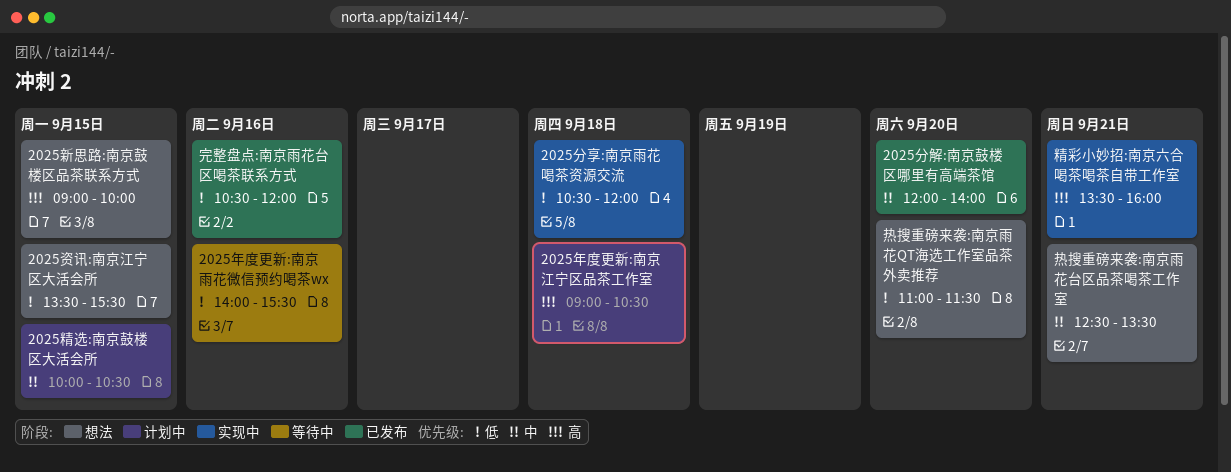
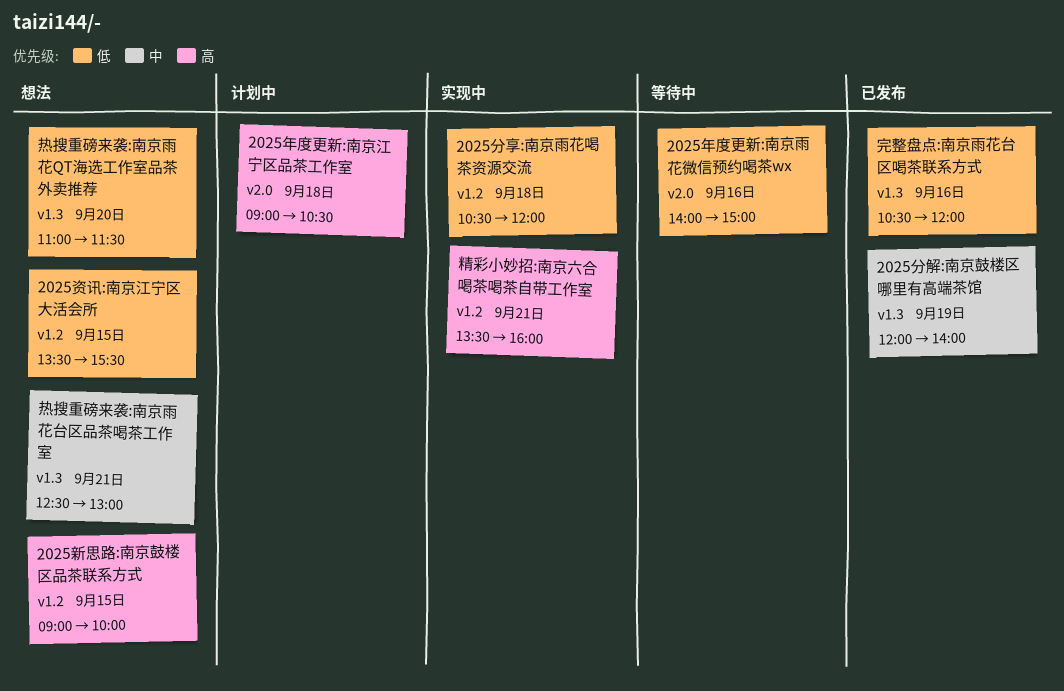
2025分解:南京鼓楼区哪里有高端茶馆, day: Sep 20 -> Sep 19
2025年度更新:南京雨花微信预约喝茶wx, ends: 15:30 -> 15:00
2025精选:南京鼓楼区大活会所: present -> none
热搜重磅来袭:南京雨花台区品茶喝茶工作室, ends: 13:30 -> 13:00

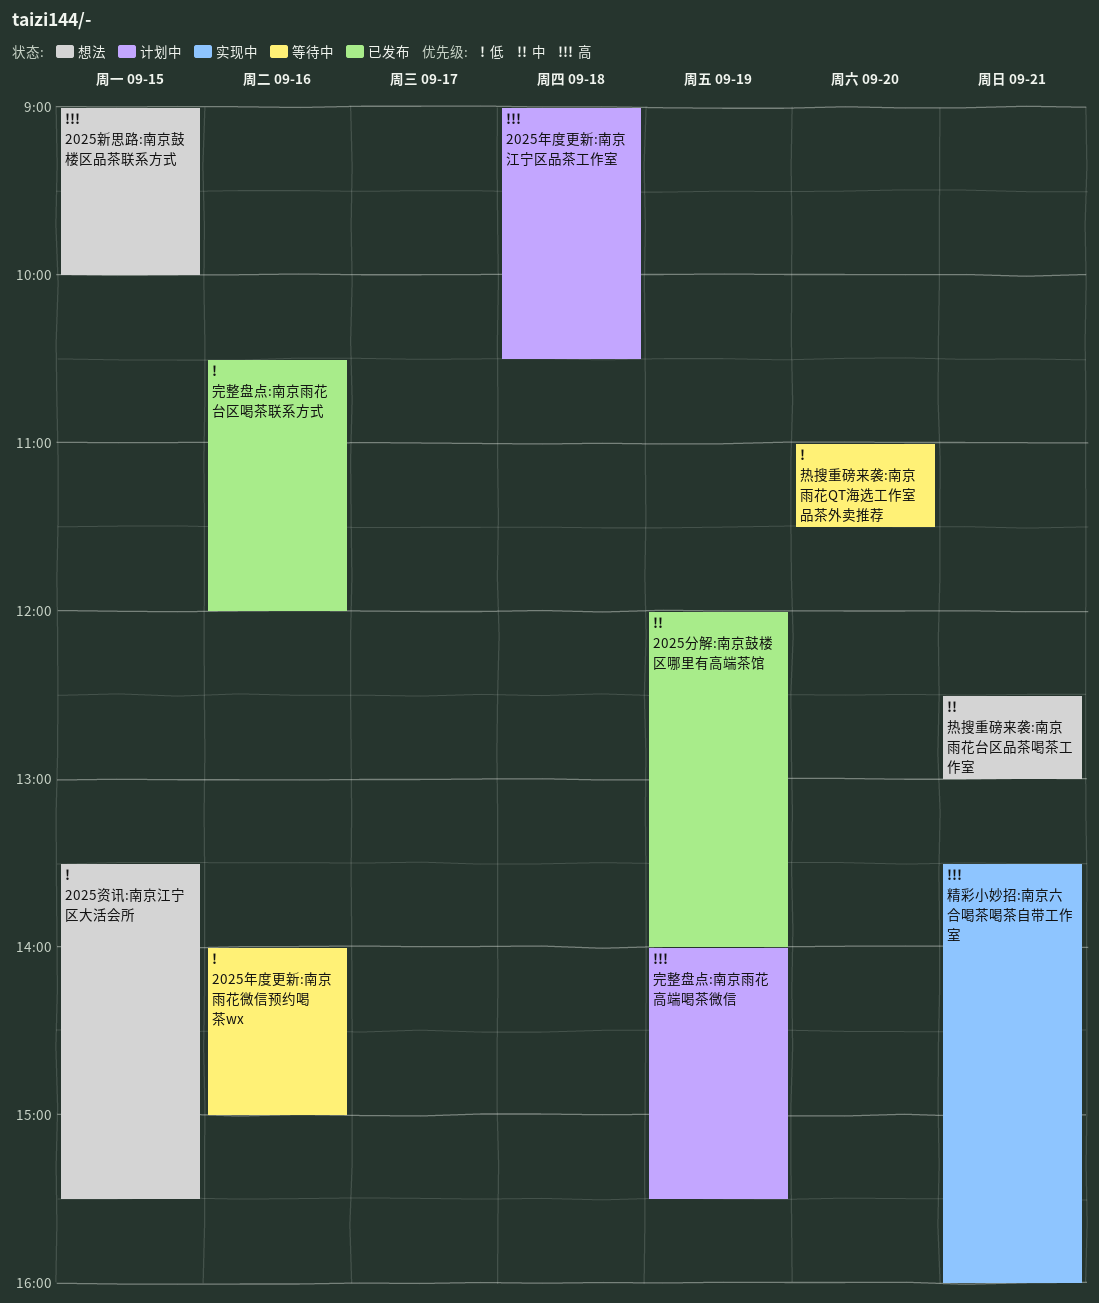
2025分享:南京雨花喝茶资源交流: present -> none
完整盘点:南京雨花高端喝茶微信: none -> present
热搜重磅来袭:南京雨花QT海选工作室品茶外卖推荐, status: 想法 -> 等待中

